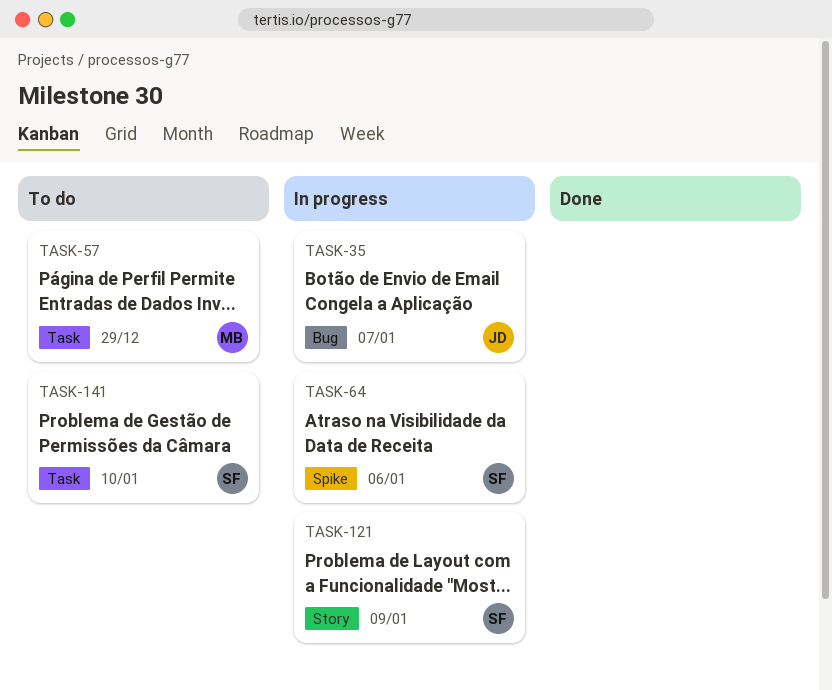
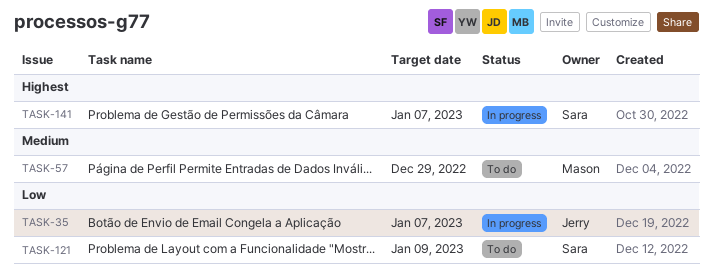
TASK-64: present -> none
TASK-121, status: In progress -> To do
TASK-141, status: To do -> In progress
TASK-141, due: Jan 10 -> Jan 7

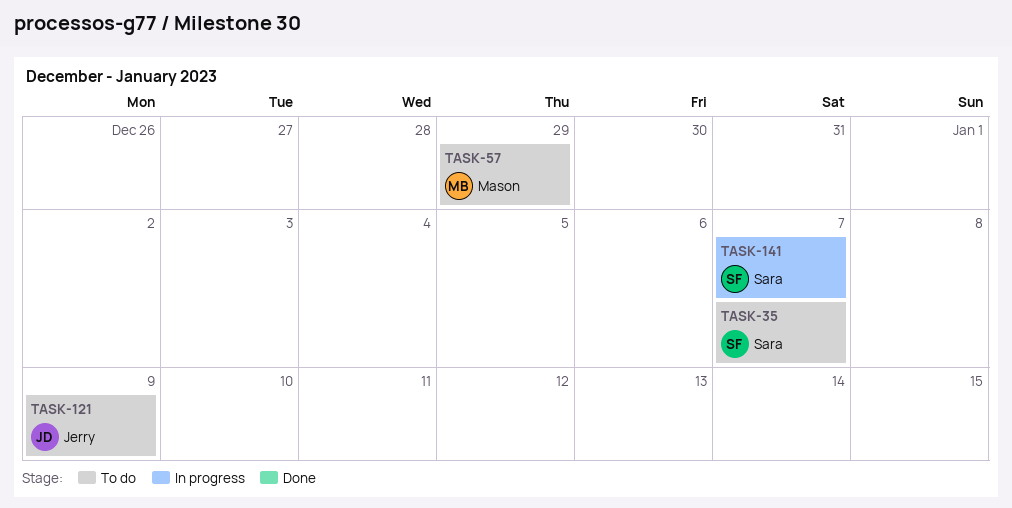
TASK-35, status: In progress -> To do
TASK-35, owner: Jerry -> Sara
TASK-121, owner: Sara -> Jerry

